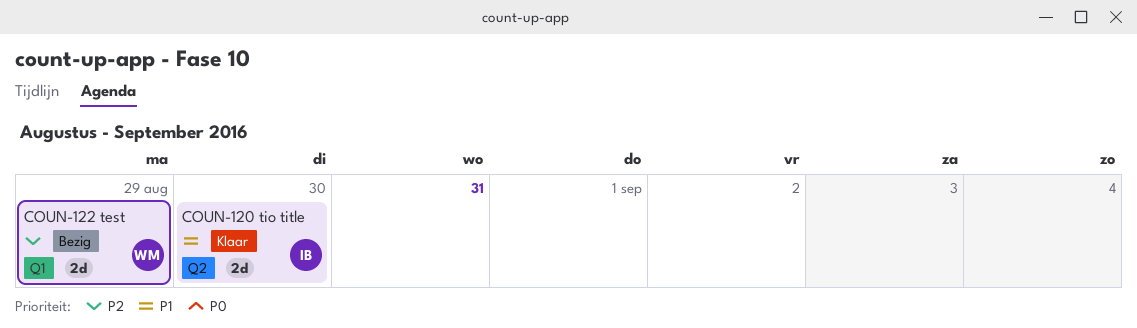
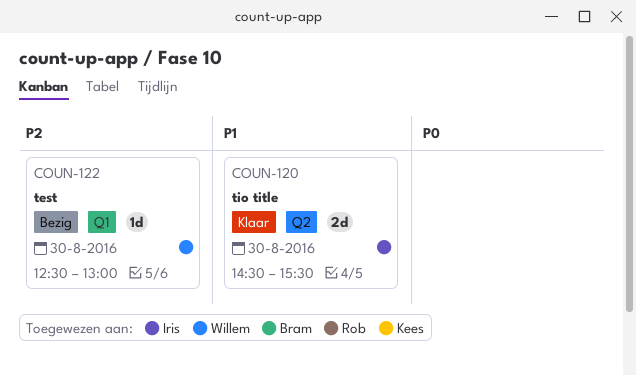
COUN-122, estimate: 2d -> 1d
COUN-122, day: Aug 29 -> Aug 30

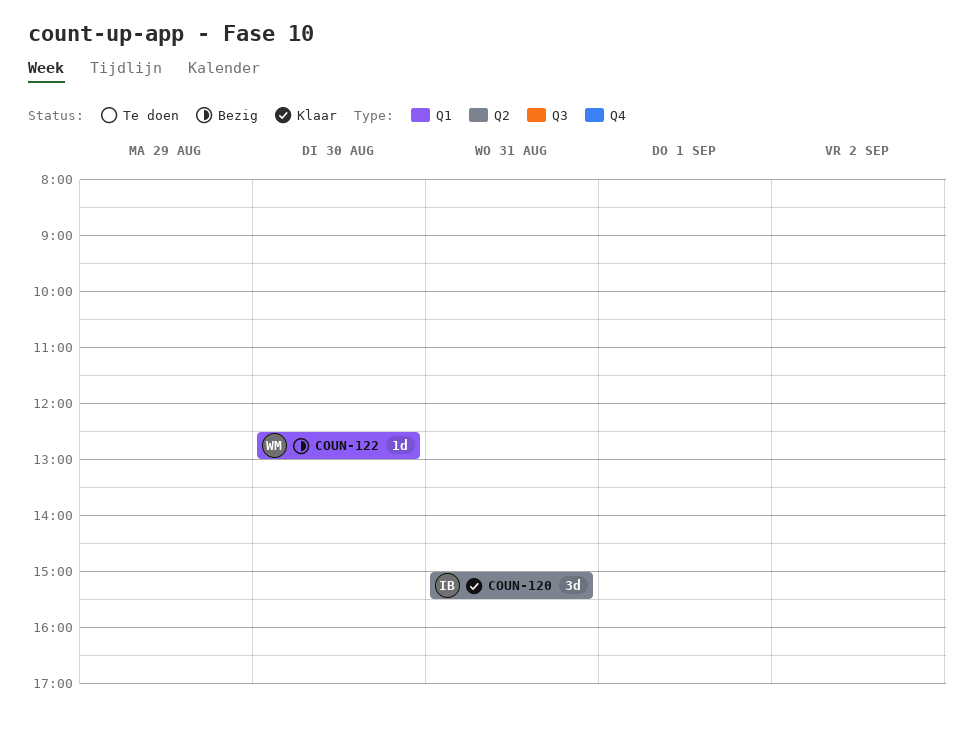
COUN-120, estimate: 2d -> 3d
COUN-120, day: Aug 30 -> Aug 31
COUN-120, begins: 14:30 -> 15:00

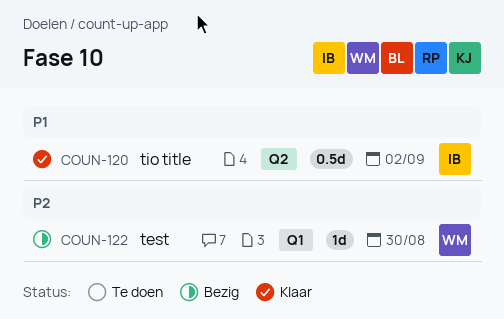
COUN-120, estimate: 3d -> 0.5d
COUN-120, day: Aug 31 -> Sep 2

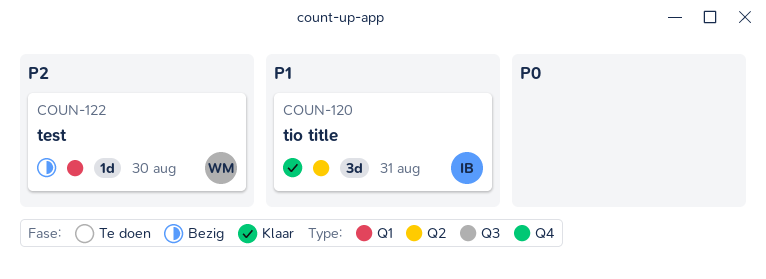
COUN-120, estimate: 0.5d -> 3d
COUN-120, day: Sep 2 -> Aug 31

